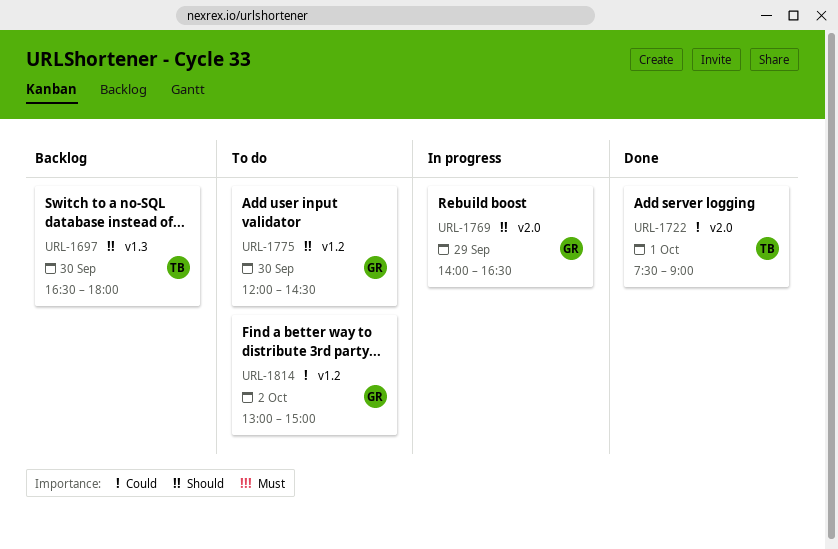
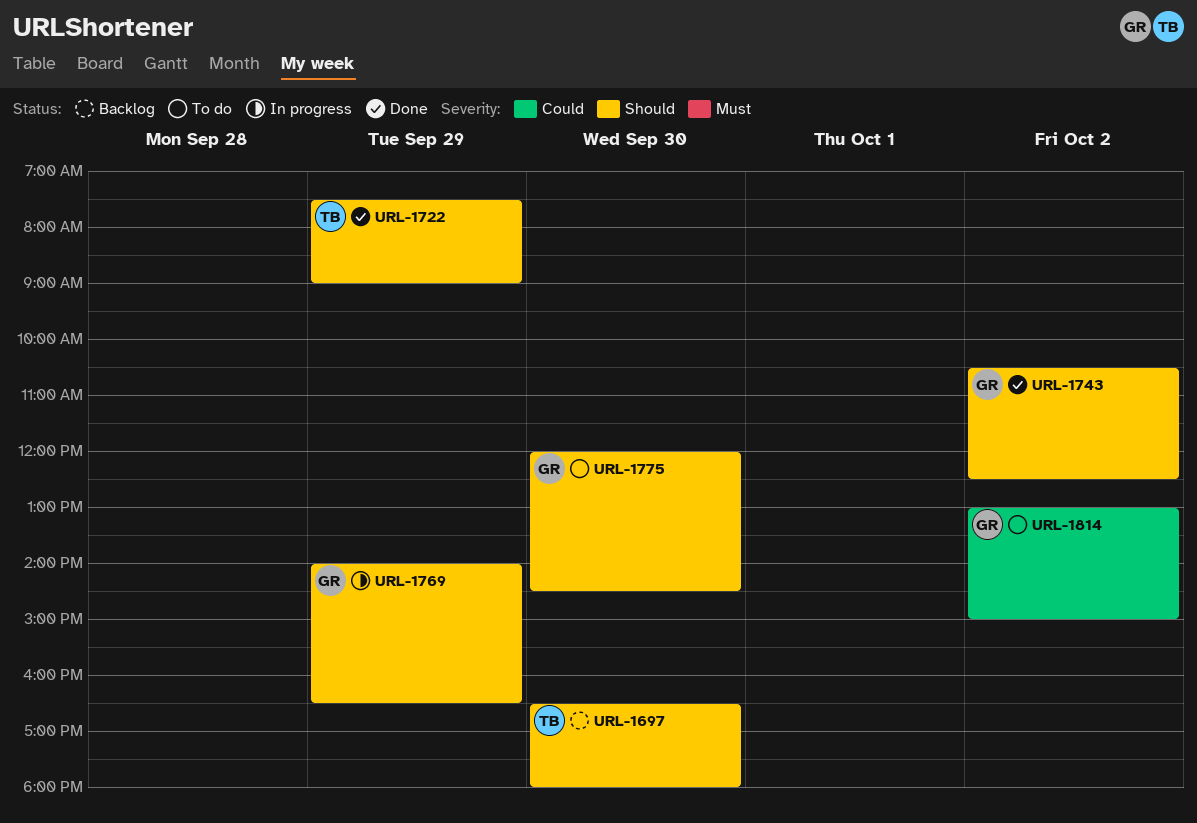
URL-1722, priority: Could -> Should
URL-1722, day: Oct 1 -> Sep 29
URL-1743: none -> present

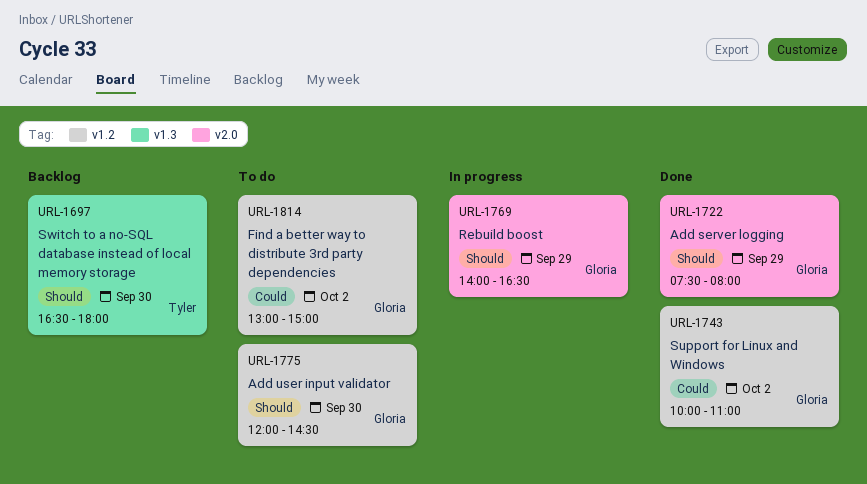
URL-1722, owner: Tyler -> Gloria
URL-1722, ends: 09:00 -> 08:00
URL-1743, priority: Should -> Could
URL-1743, begins: 10:30 -> 10:00
URL-1743, ends: 12:30 -> 11:00

